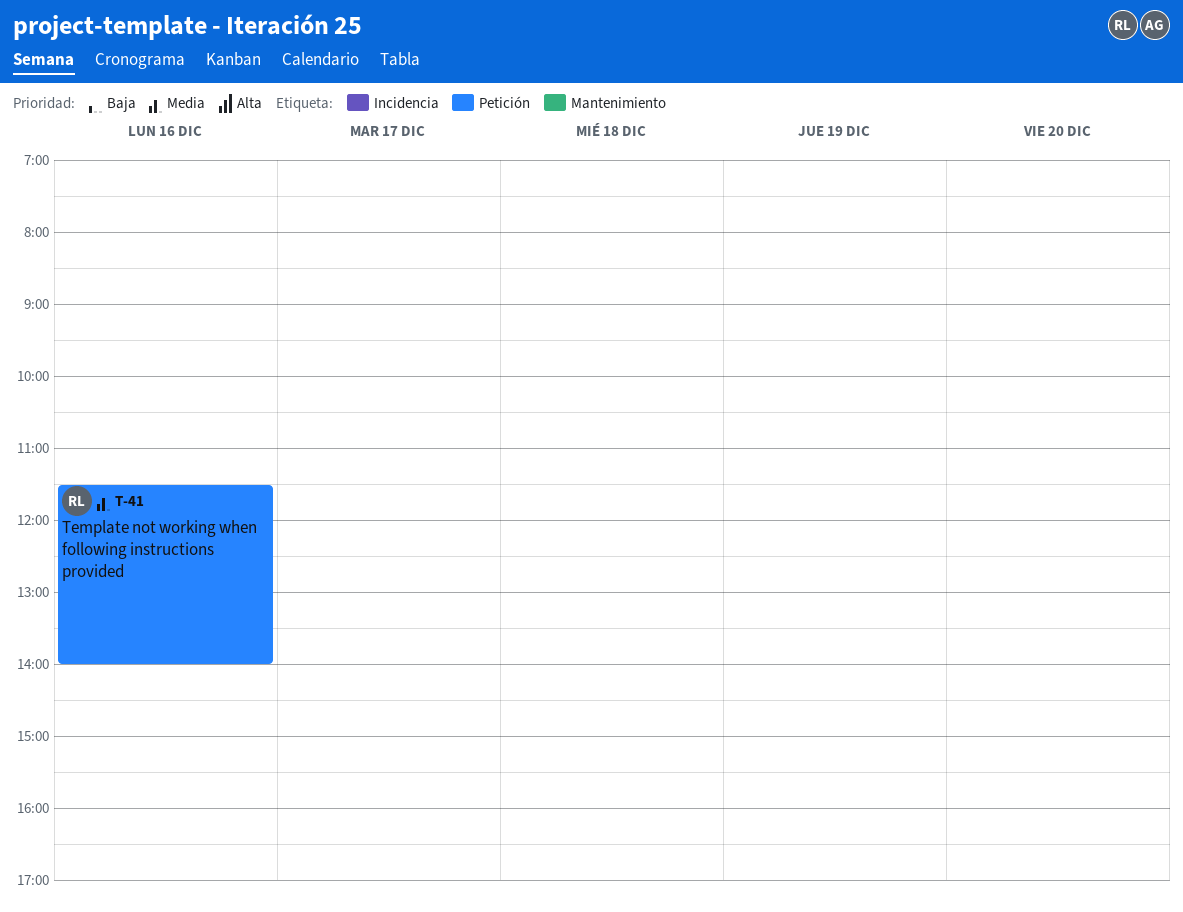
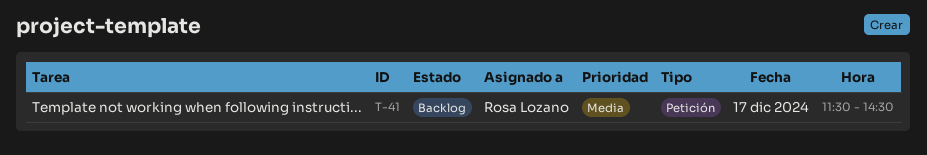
T-41, day: Dec 16 -> Dec 17
T-41, ends: 14:00 -> 14:30

